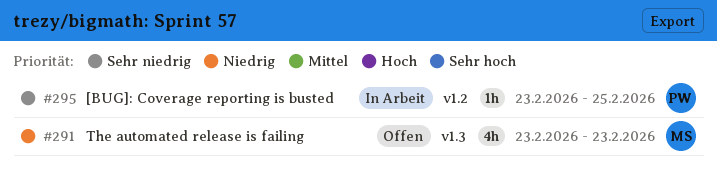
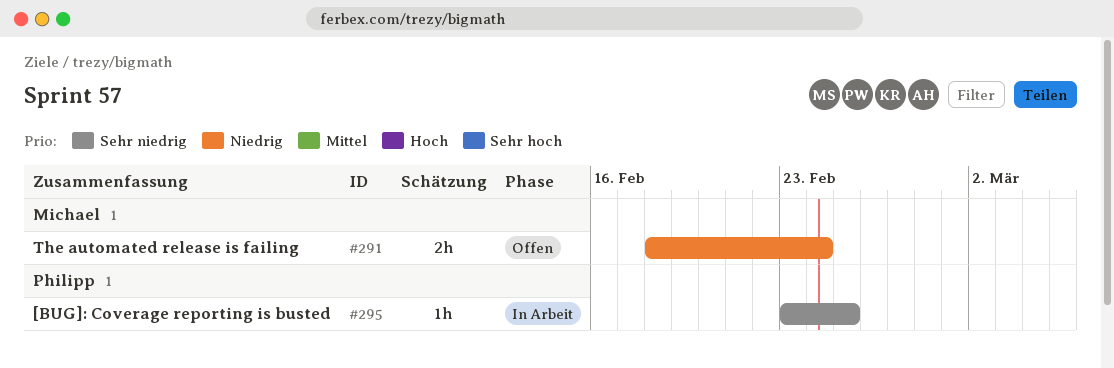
#291, estimate: 4h -> 2h
#291, start: Feb 23 -> Feb 18
#291, due: Feb 23 -> Feb 24

